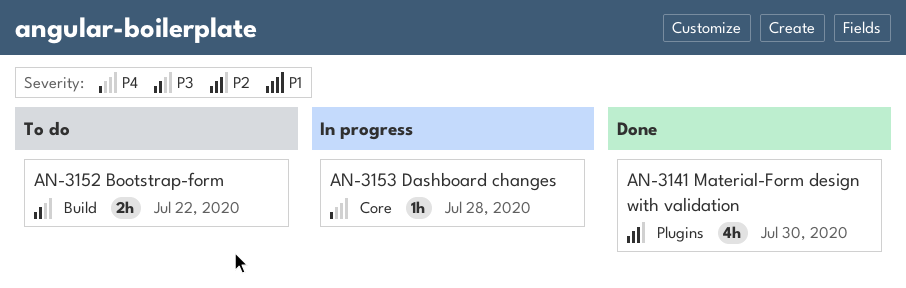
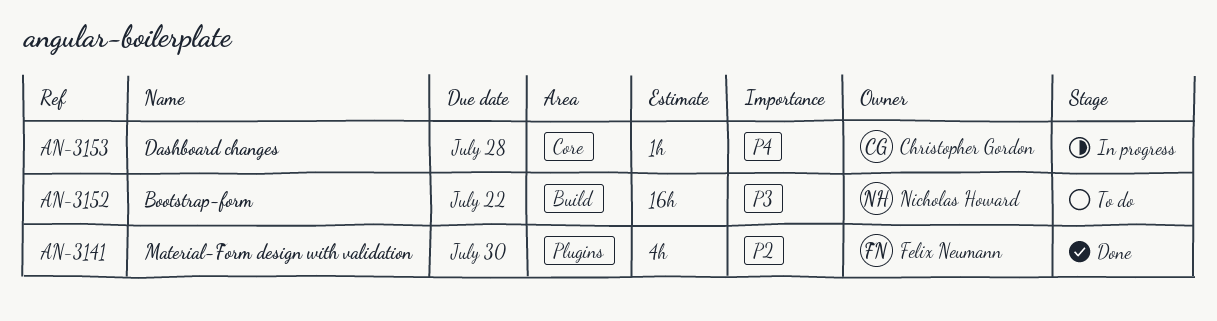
AN-3152, estimate: 2h -> 16h

